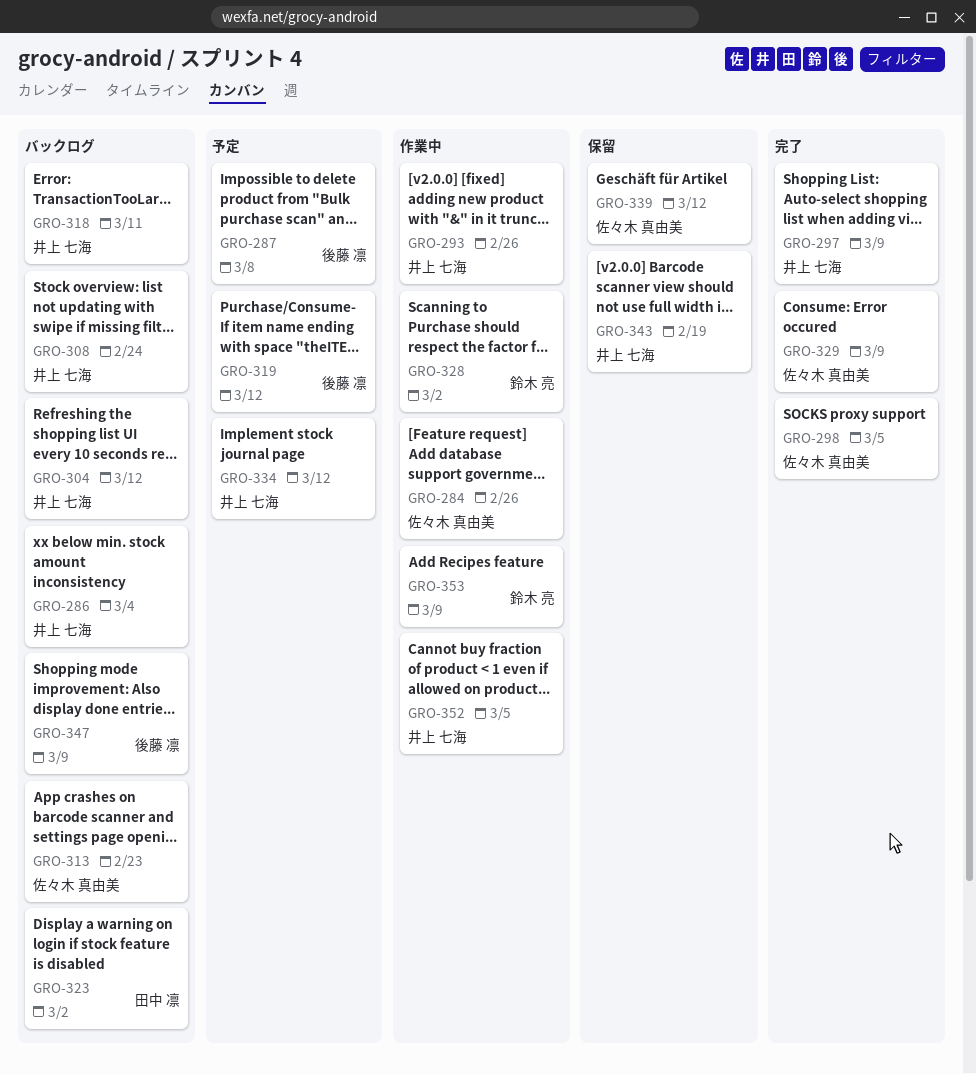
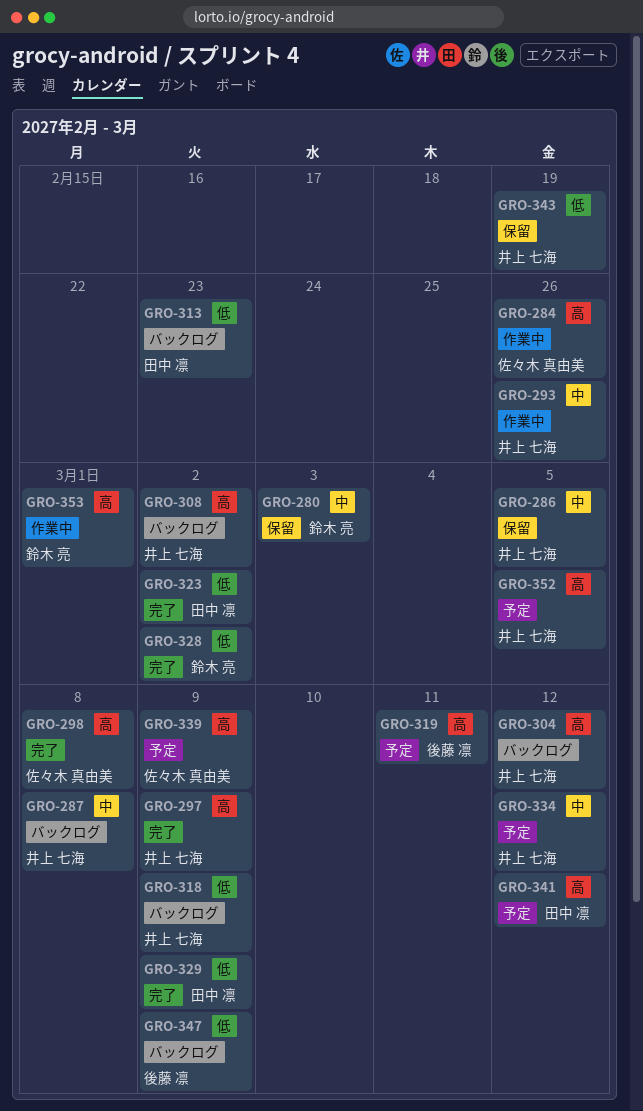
GRO-280: none -> present
GRO-286, status: バックログ -> 保留
GRO-286, due: Mar 4 -> Mar 5
GRO-287, status: 予定 -> バックログ
GRO-287, owner: 後藤 凛 -> 井上 七海
GRO-298, due: Mar 5 -> Mar 8
GRO-308, due: Feb 24 -> Mar 2
GRO-313, owner: 佐々木 真由美 -> 田中 凛
GRO-318, due: Mar 11 -> Mar 9
GRO-319, due: Mar 12 -> Mar 11
GRO-323, status: バックログ -> 完了
GRO-328, status: 作業中 -> 完了
GRO-329, owner: 佐々木 真由美 -> 田中 凛
GRO-339, status: 保留 -> 予定
GRO-339, due: Mar 12 -> Mar 9
GRO-341: none -> present
GRO-352, status: 作業中 -> 予定
GRO-353, due: Mar 9 -> Mar 1

